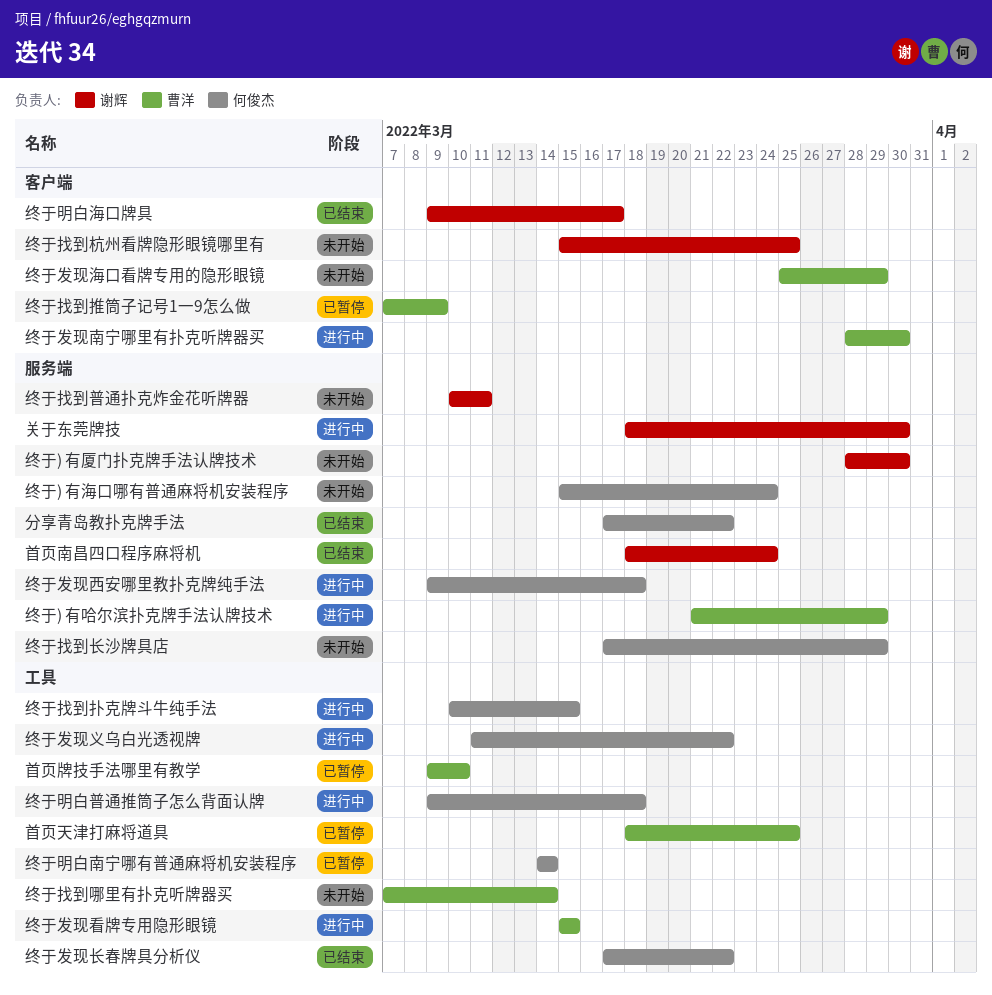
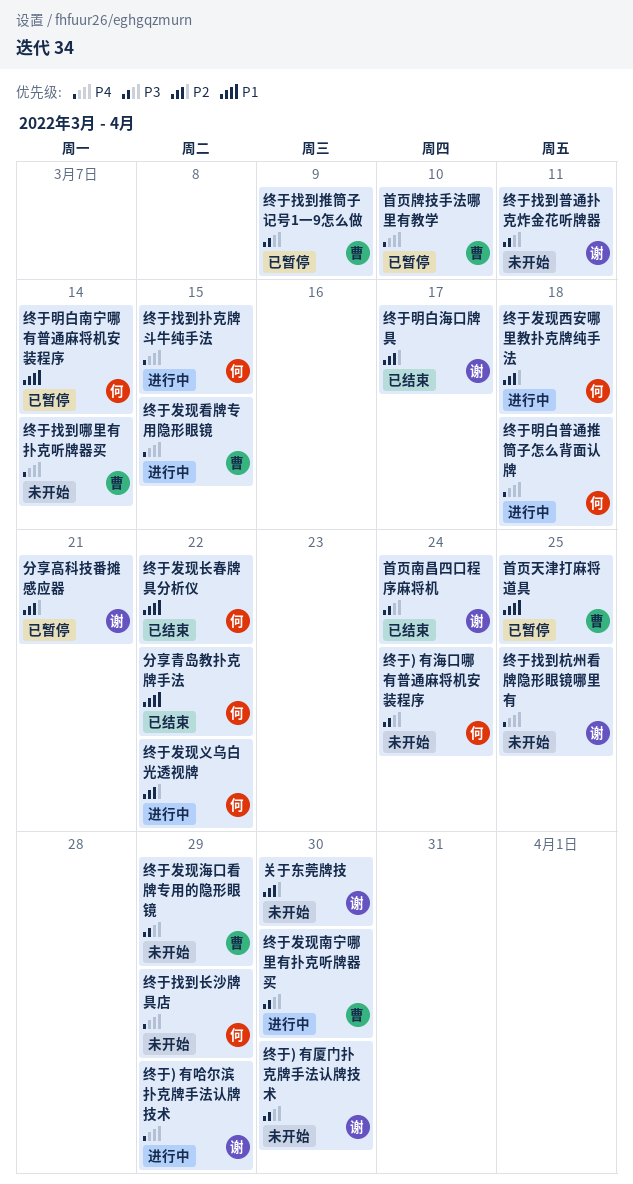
关于东莞牌技, status: 进行中 -> 未开始
分享高科技番摊感应器: none -> present
终于) 有哈尔滨扑克牌手法认牌技术, owner: 曹洋 -> 谢辉

